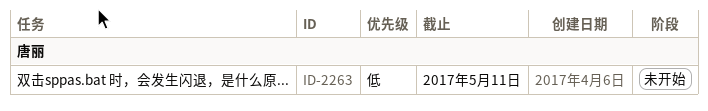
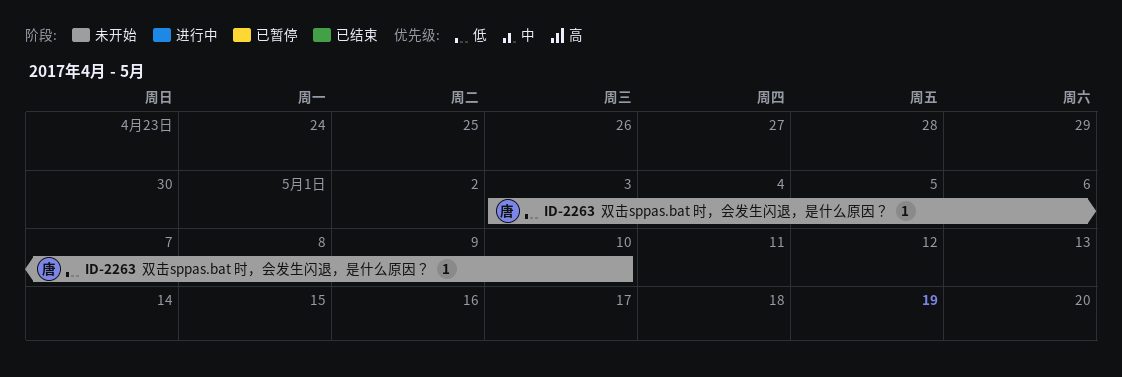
ID-2263, due: May 11 -> May 10

